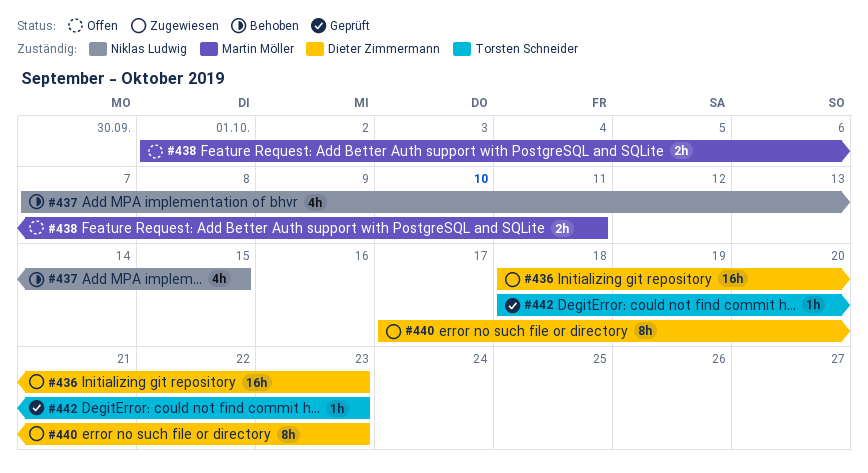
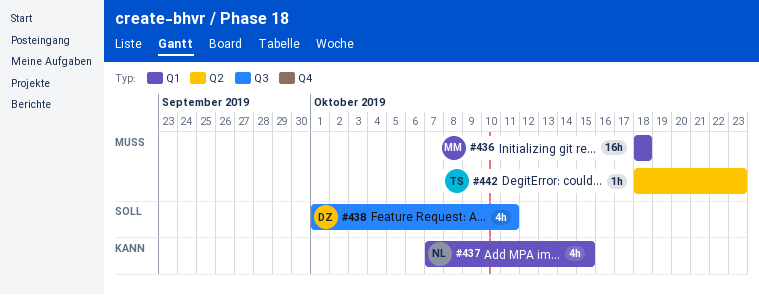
#436, owner: Dieter Zimmermann -> Martin Möller
#436, due: Oct 23 -> Oct 18
#438, owner: Martin Möller -> Dieter Zimmermann
#438, estimate: 2h -> 4h
#440: present -> none

